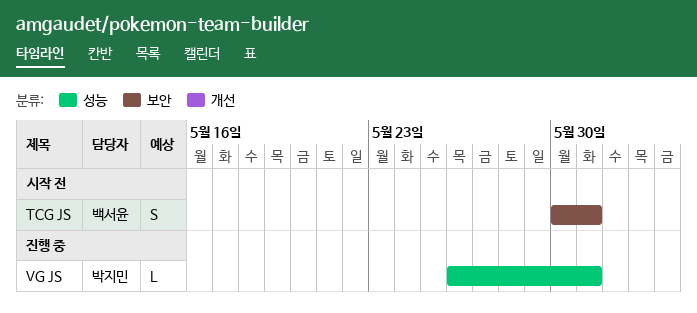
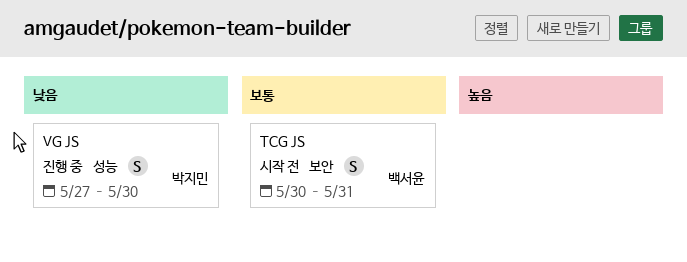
VG JS, estimate: L -> S
VG JS, start: May 26 -> May 27
VG JS, due: May 31 -> May 30

